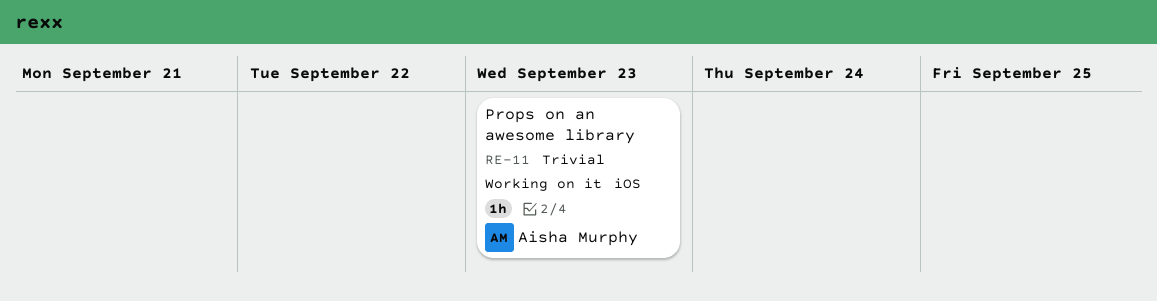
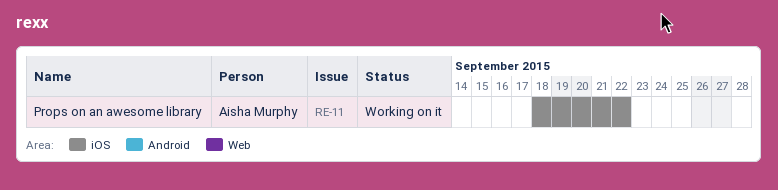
RE-11, due: Sep 23 -> Sep 22

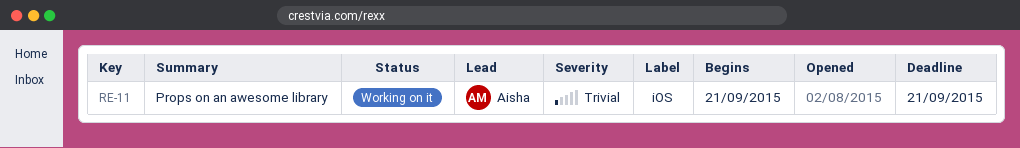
RE-11, start: Sep 18 -> Sep 21
RE-11, due: Sep 22 -> Sep 21

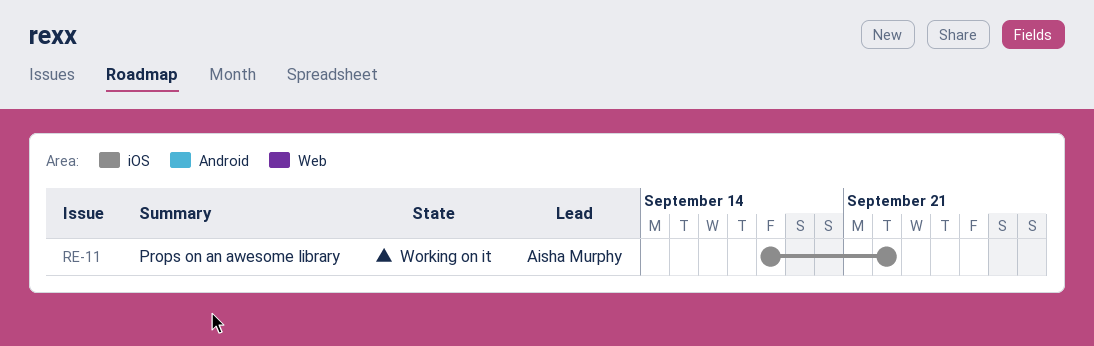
RE-11, start: Sep 21 -> Sep 18
RE-11, due: Sep 21 -> Sep 22

